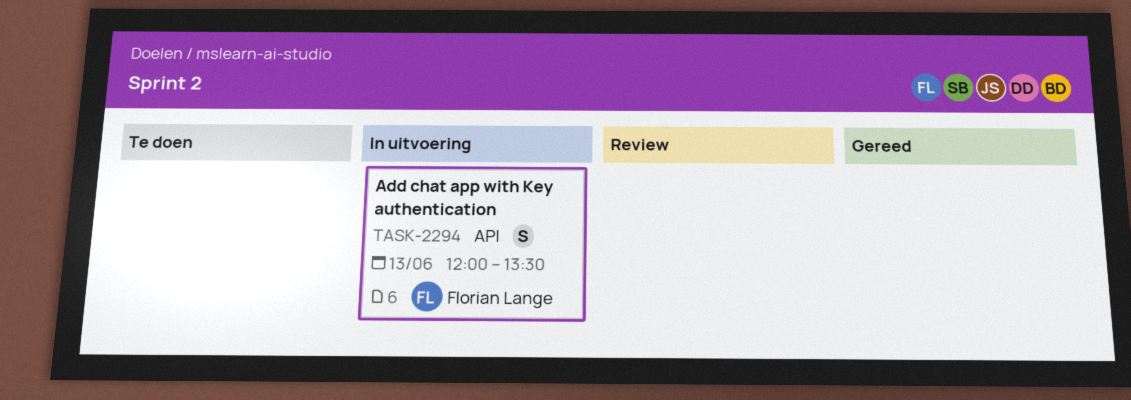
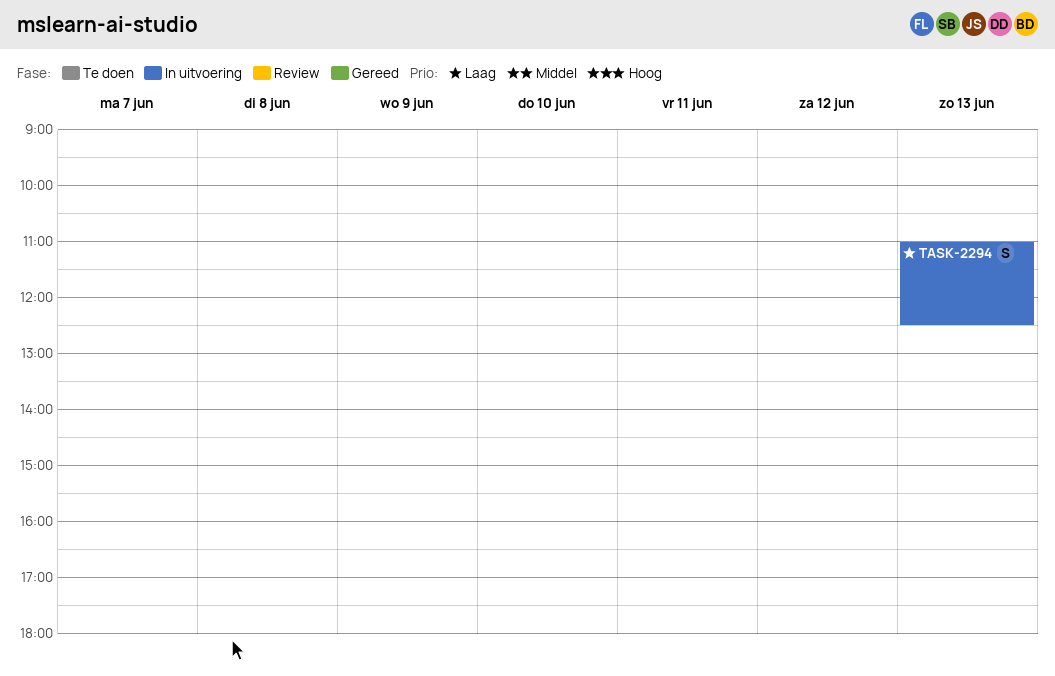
TASK-2294, begins: 12:00 -> 11:00
TASK-2294, ends: 13:30 -> 12:30

